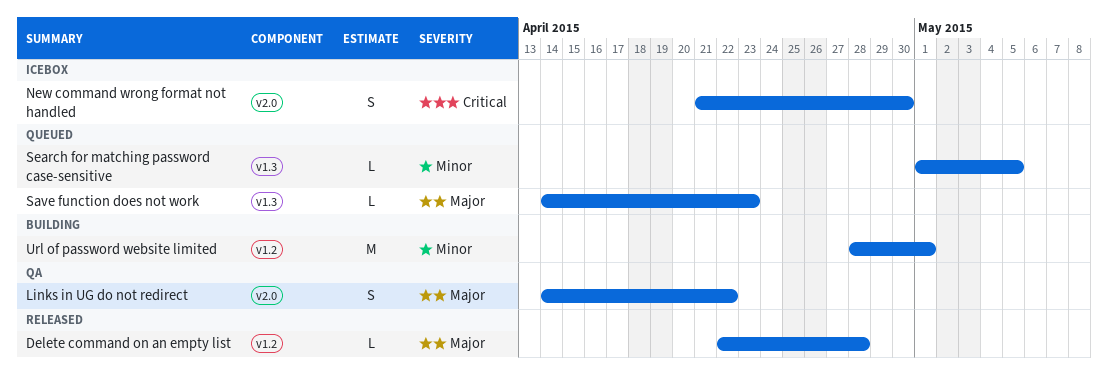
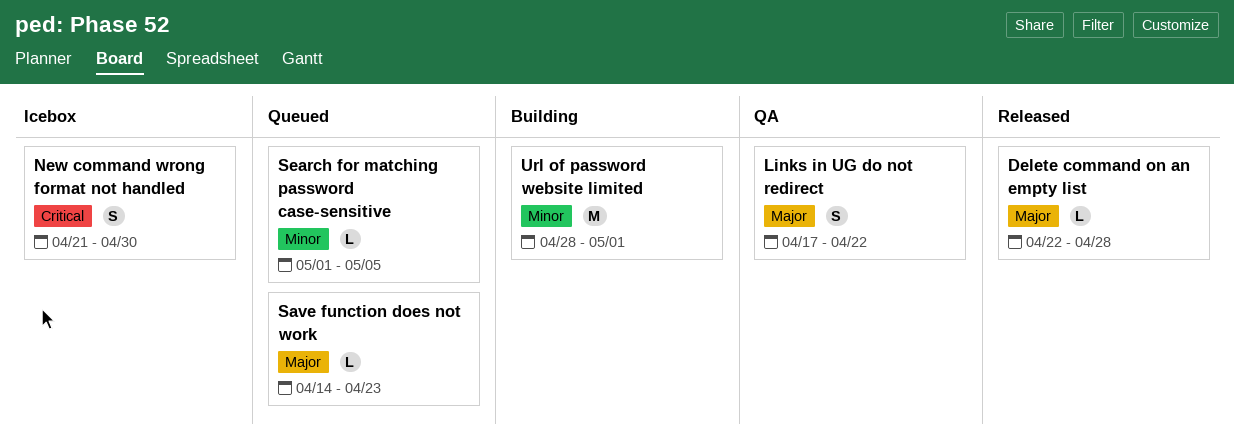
Links in UG do not redirect, start: Apr 14 -> Apr 17

